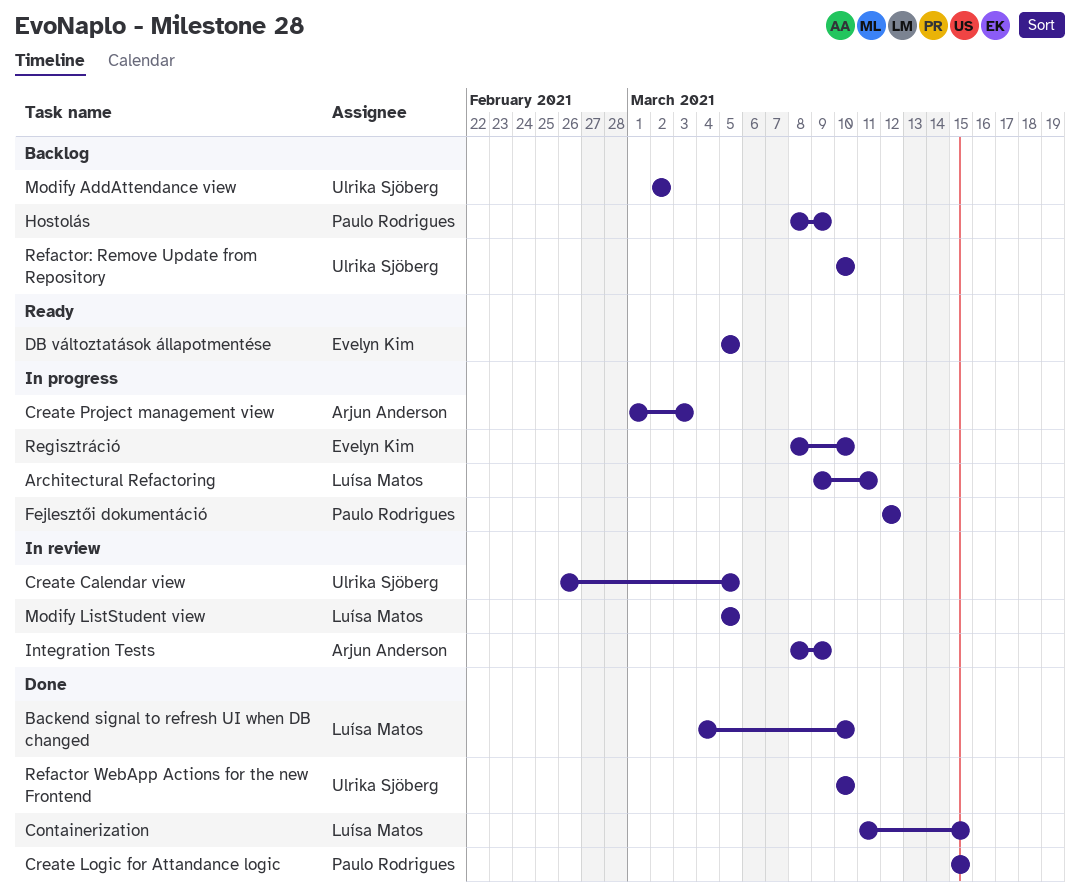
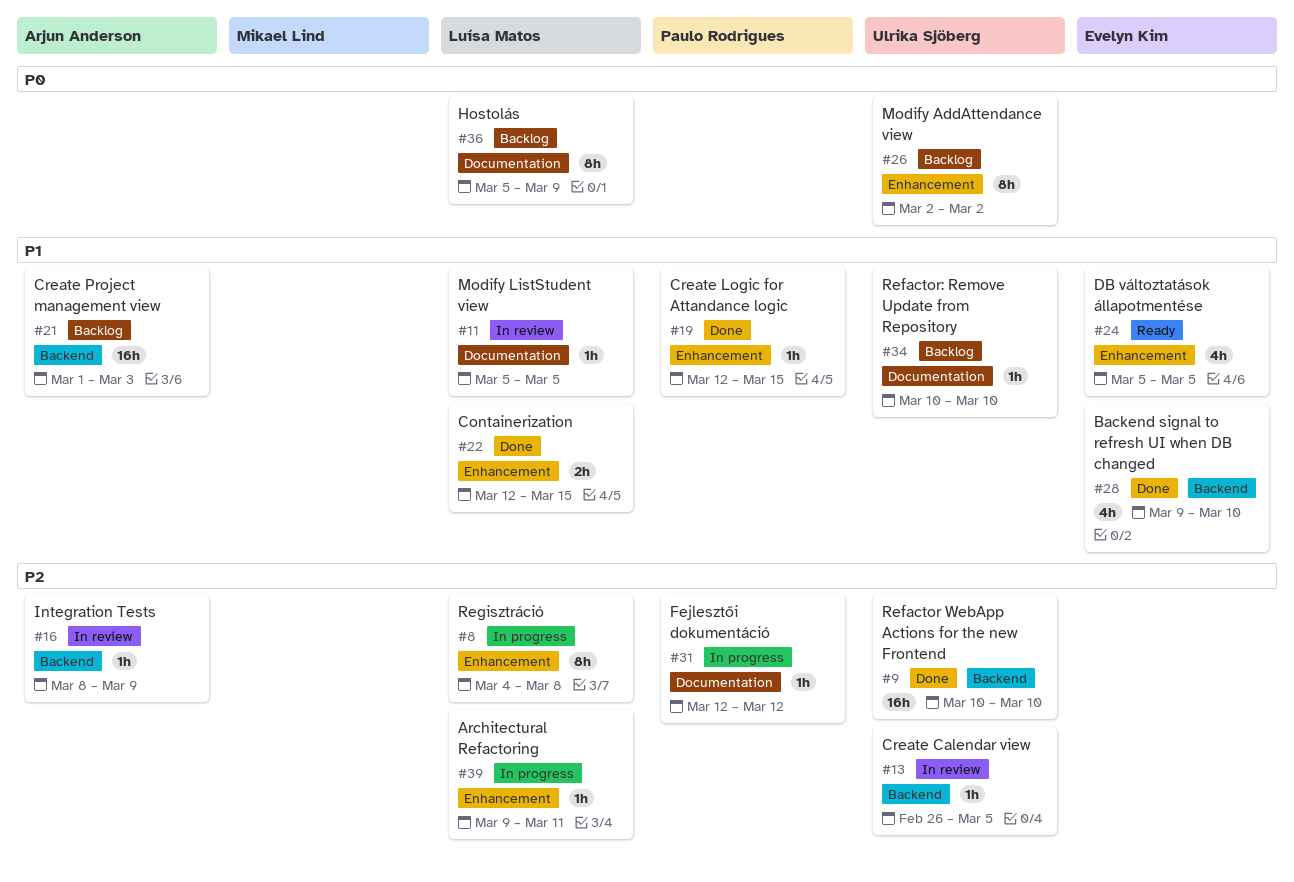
Backend signal to refresh UI when DB changed, owner: Luísa Matos -> Evelyn Kim
Backend signal to refresh UI when DB changed, start: Mar 4 -> Mar 9
Containerization, start: Mar 11 -> Mar 12
Create Logic for Attandance logic, start: Mar 15 -> Mar 12
Create Project management view, status: In progress -> Backlog
Hostolás, owner: Paulo Rodrigues -> Luísa Matos
Hostolás, start: Mar 8 -> Mar 5
Regisztráció, owner: Evelyn Kim -> Luísa Matos
Regisztráció, start: Mar 8 -> Mar 4
Regisztráció, due: Mar 10 -> Mar 8

